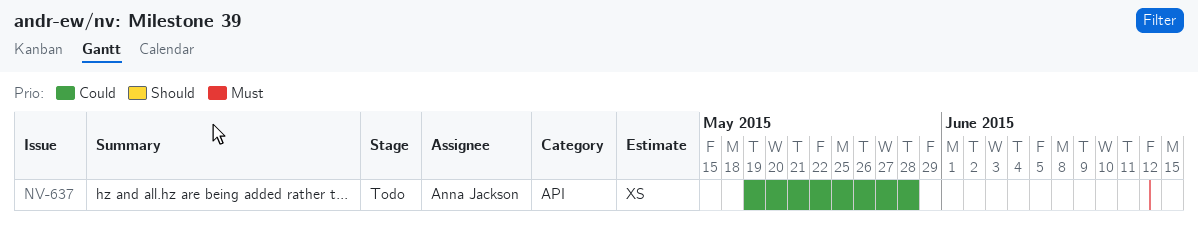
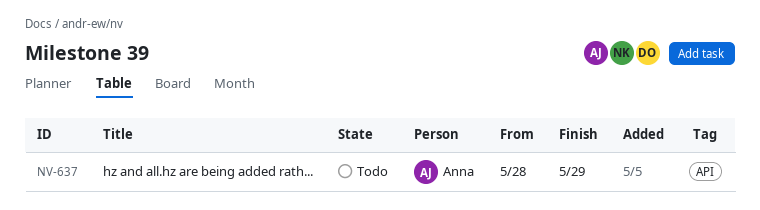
NV-637, start: May 19 -> May 28
NV-637, due: May 28 -> May 29

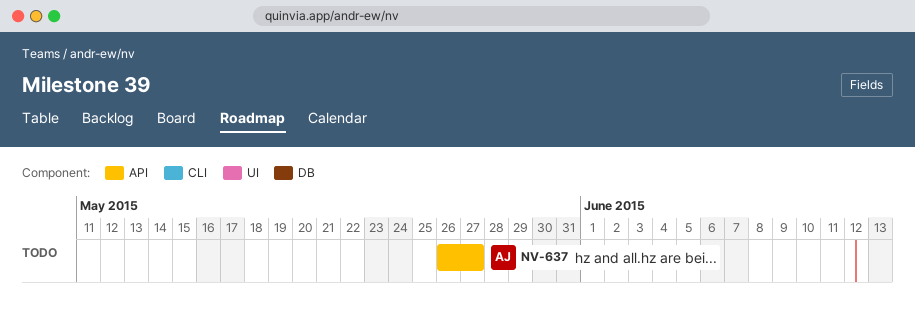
NV-637, start: May 28 -> May 26
NV-637, due: May 29 -> May 27

